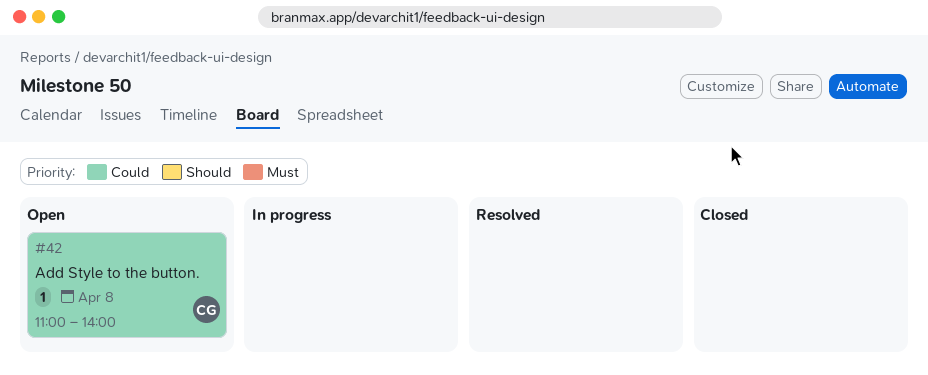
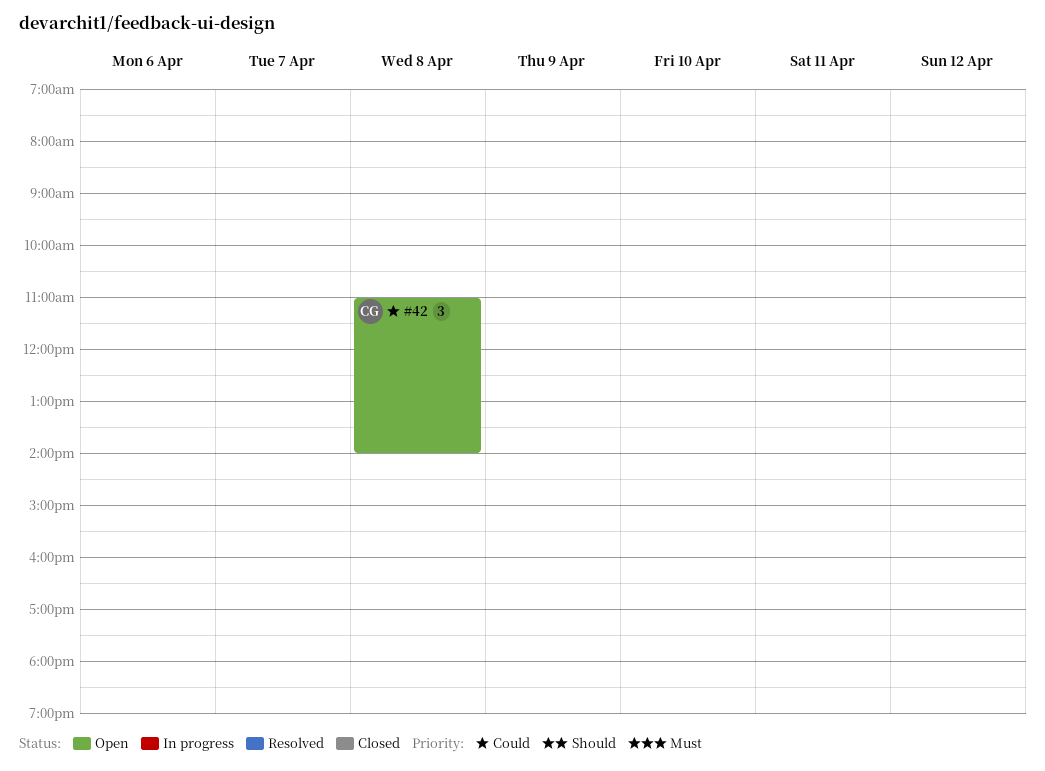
#42, estimate: 1 -> 3

